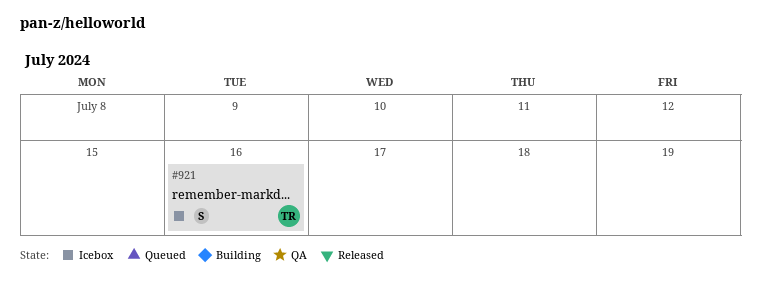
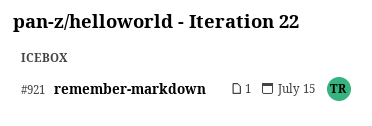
#921, due: Jul 16 -> Jul 15

